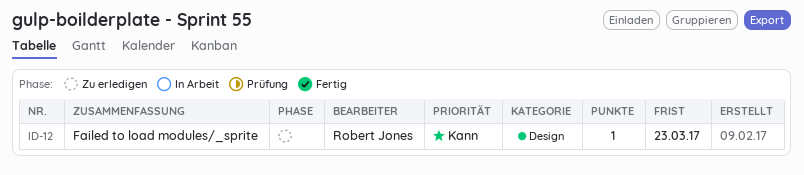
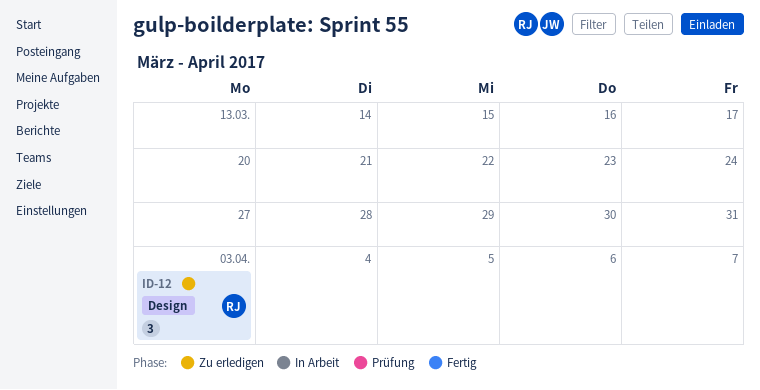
ID-12, estimate: 1 -> 3
ID-12, due: Mar 23 -> Apr 3

